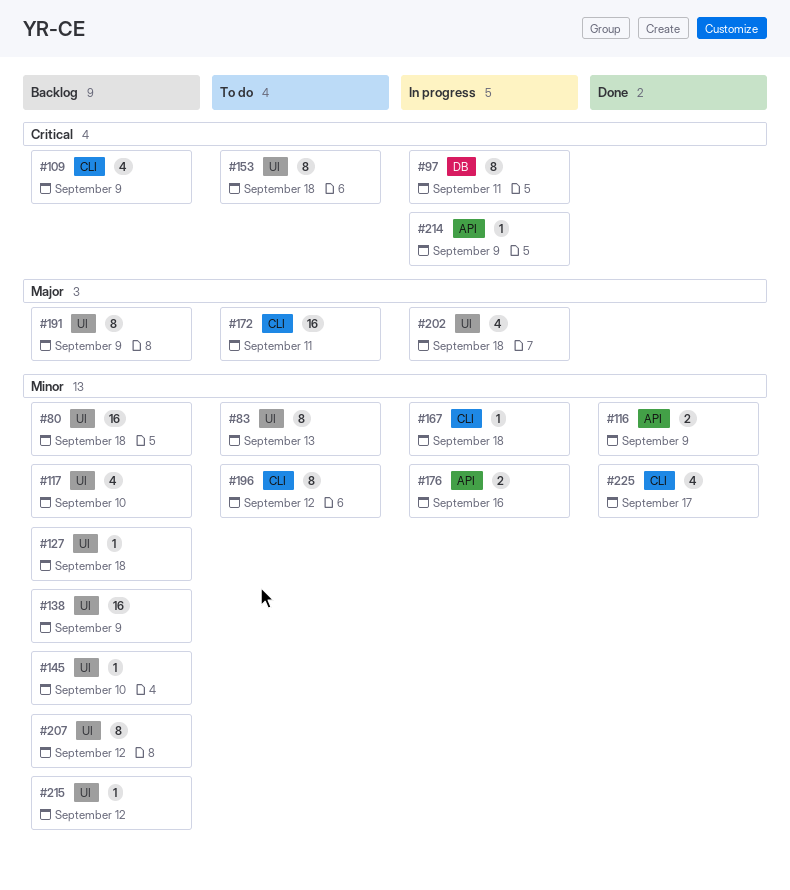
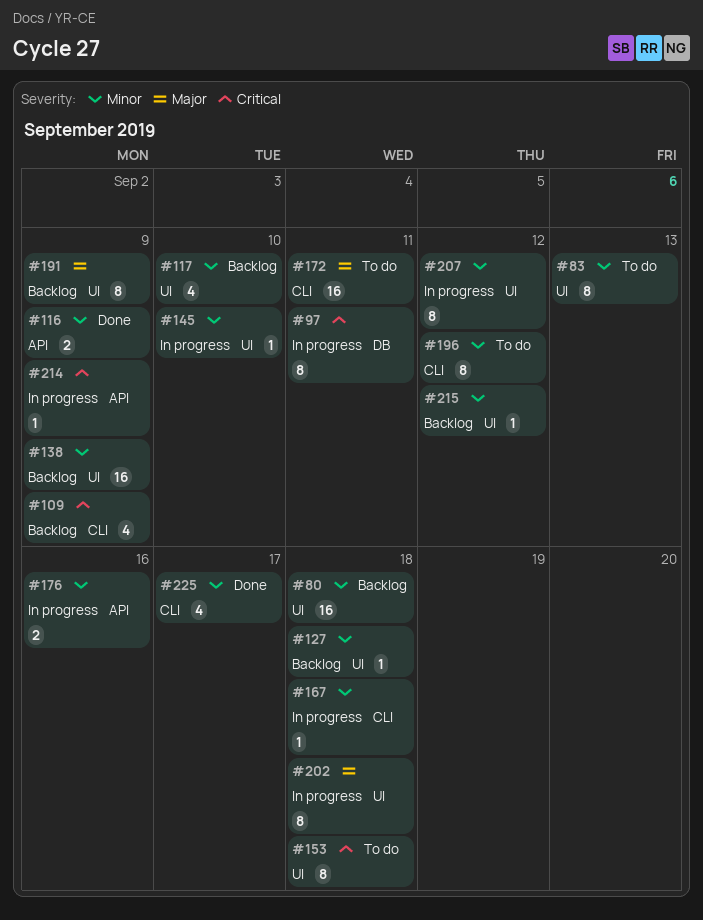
#145, status: Backlog -> In progress
#202, estimate: 4 -> 8
#207, status: Backlog -> In progress

